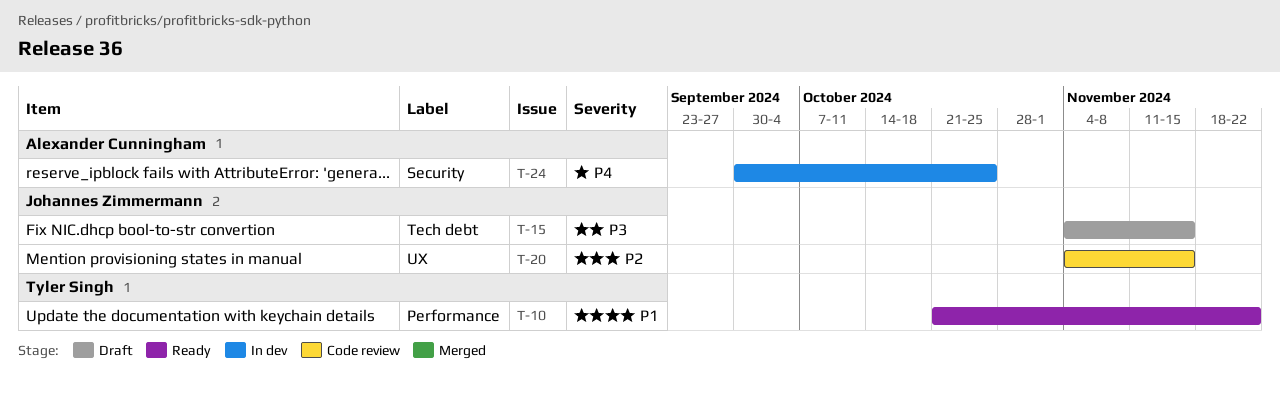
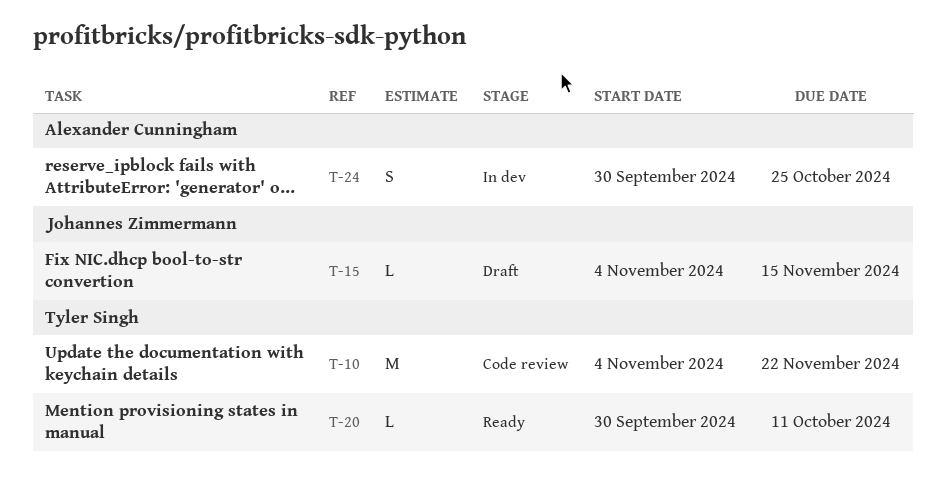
T-10, status: Ready -> Code review
T-10, start: Oct 21 -> Nov 4
T-20, status: Code review -> Ready
T-20, owner: Johannes Zimmermann -> Tyler Singh
T-20, start: Nov 4 -> Sep 30
T-20, due: Nov 15 -> Oct 11

